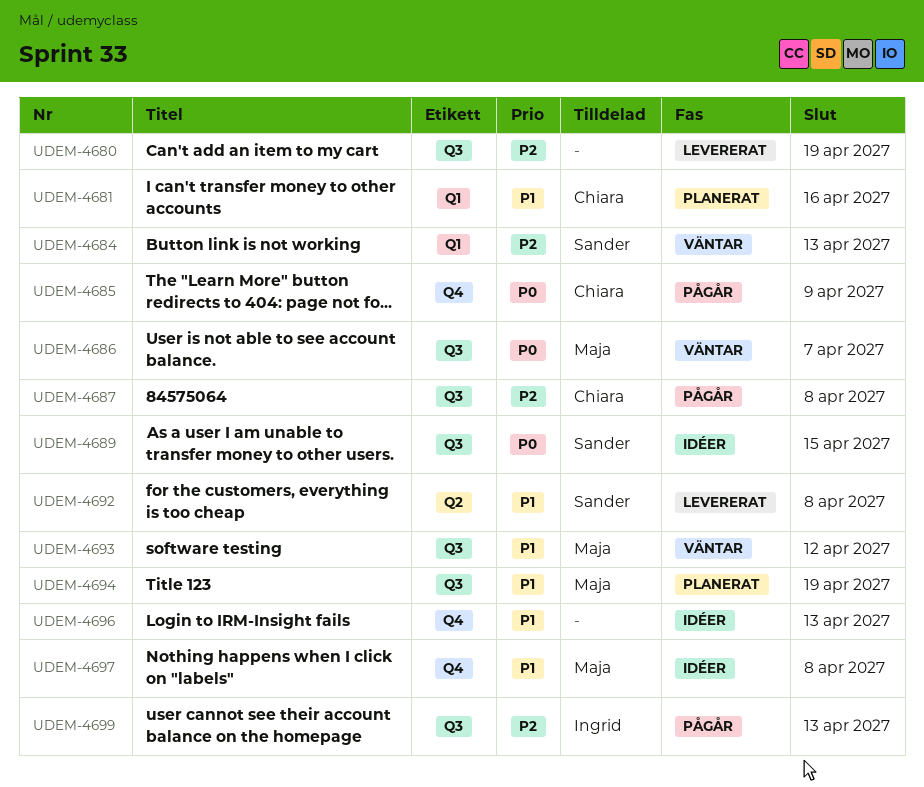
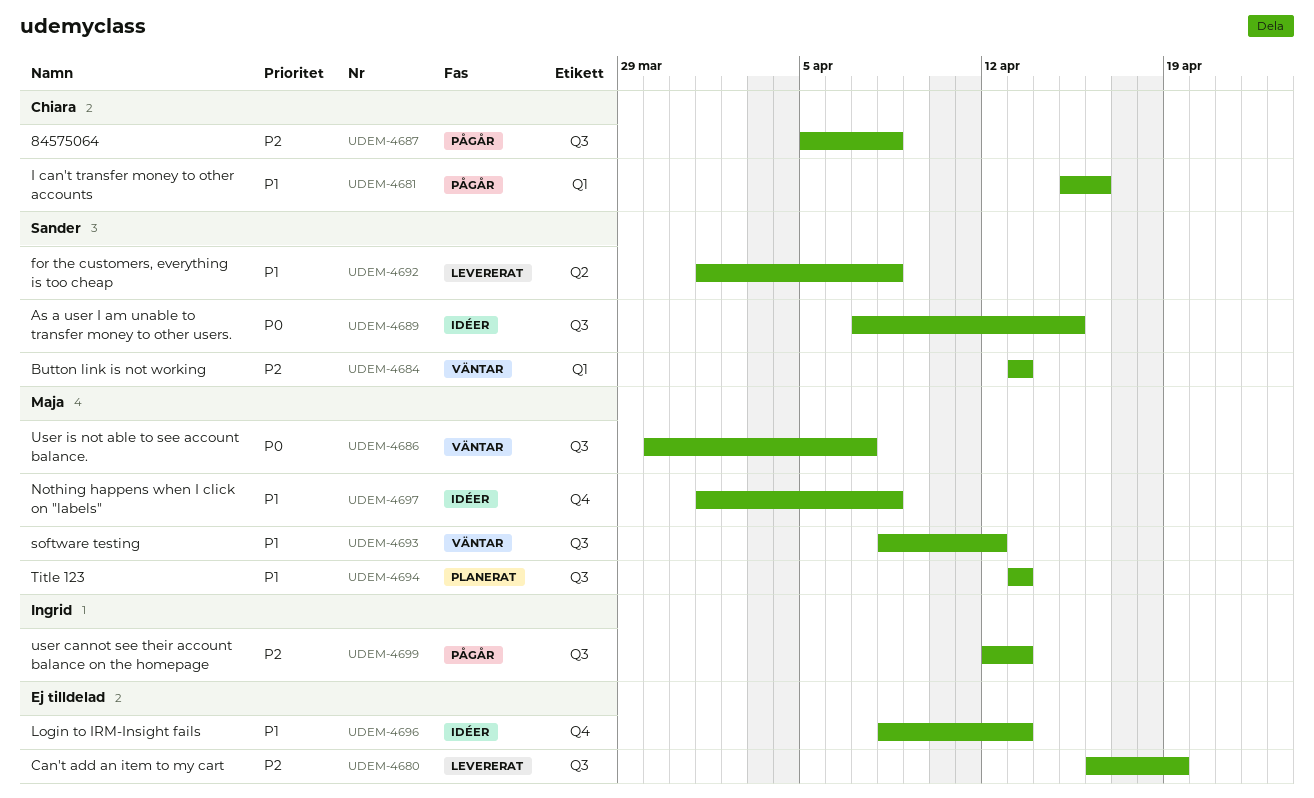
UDEM-4681, status: Planerat -> Pågår
UDEM-4685: present -> none
UDEM-4694, due: Apr 19 -> Apr 13

